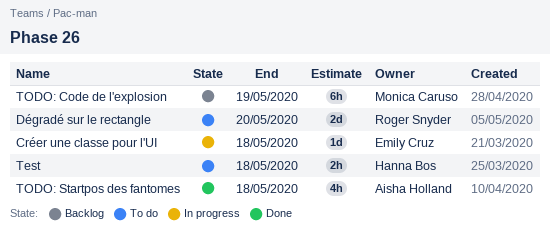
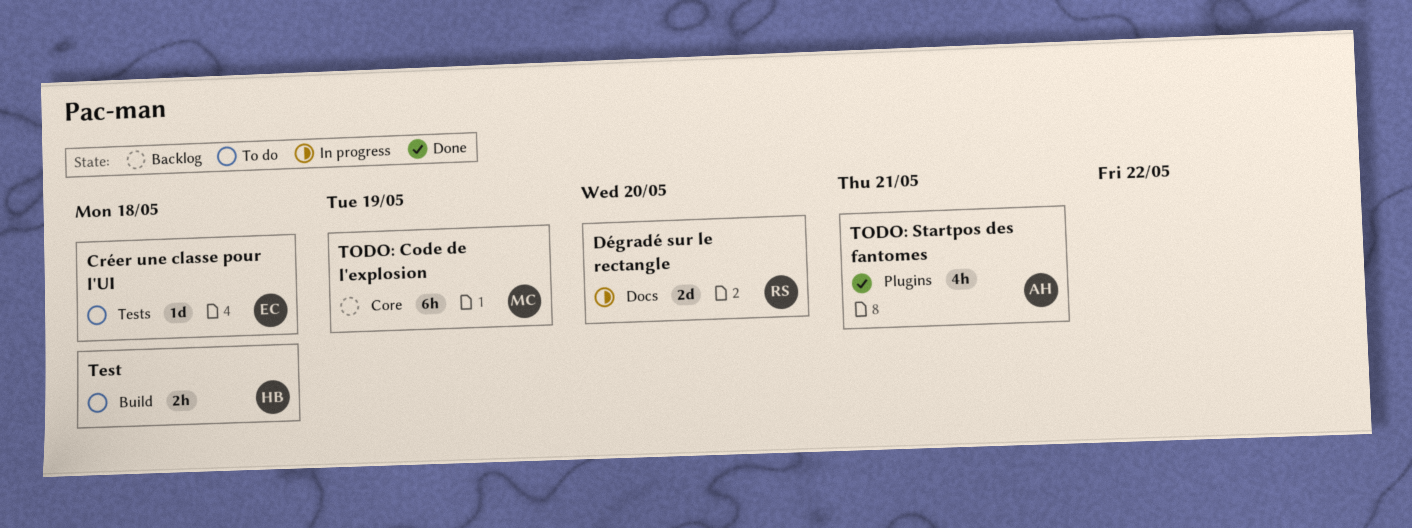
Créer une classe pour l'UI, status: In progress -> To do
Dégradé sur le rectangle, status: To do -> In progress
TODO: Startpos des fantomes, due: May 18 -> May 21

